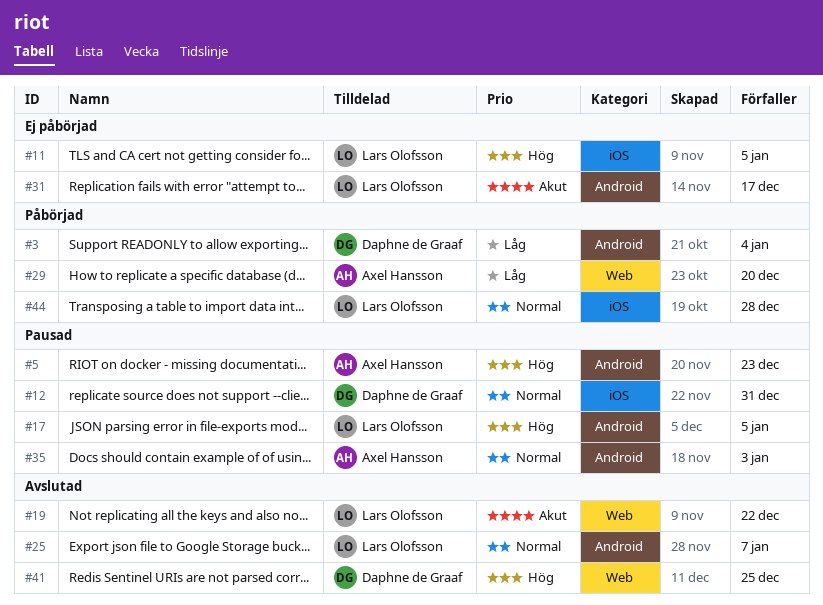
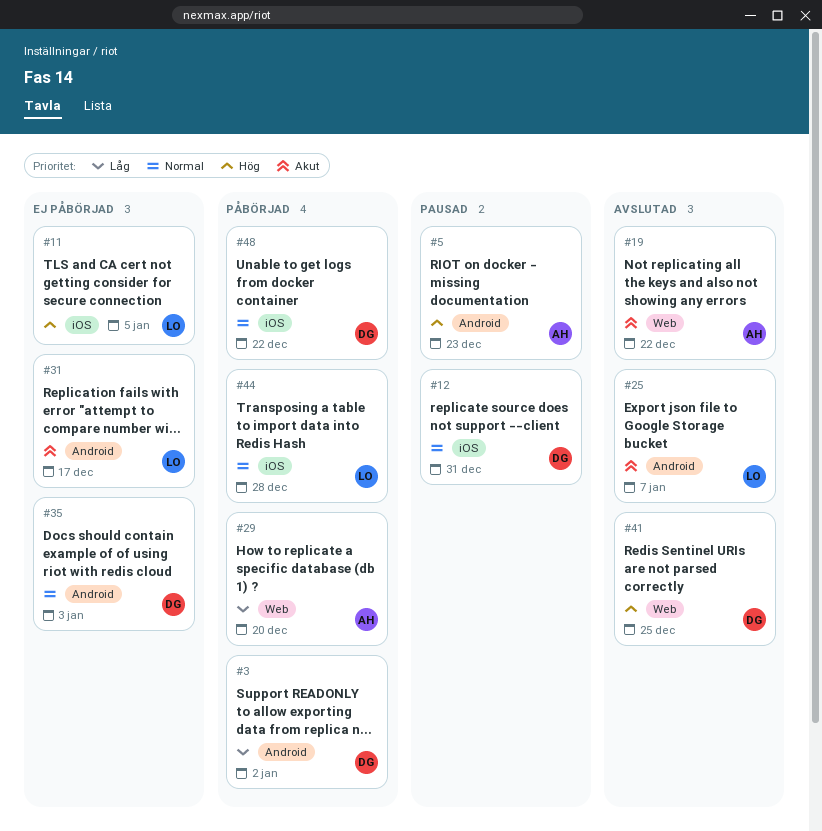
#3, due: Jan 4 -> Jan 2
#17: present -> none
#19, owner: Lars Olofsson -> Axel Hansson
#25, priority: Normal -> Akut
#35, status: Pausad -> Ej påbörjad
#35, owner: Axel Hansson -> Daphne de Graaf
#48: none -> present

